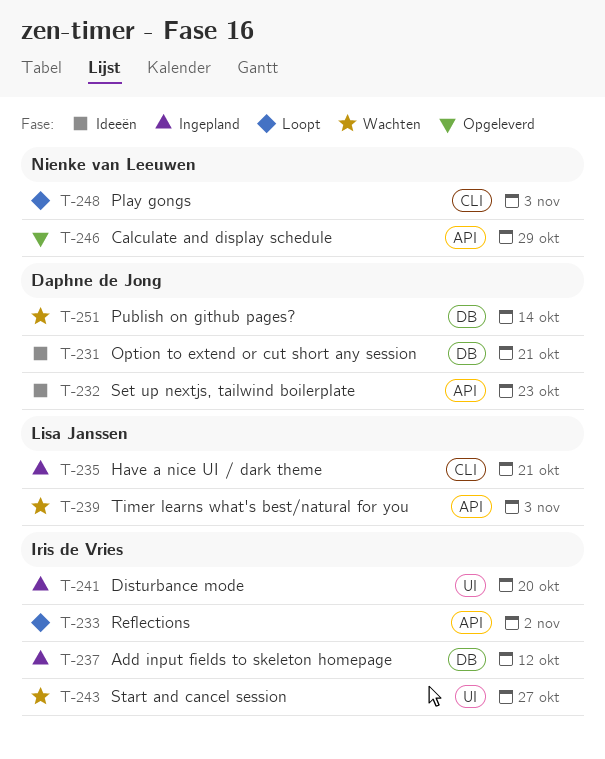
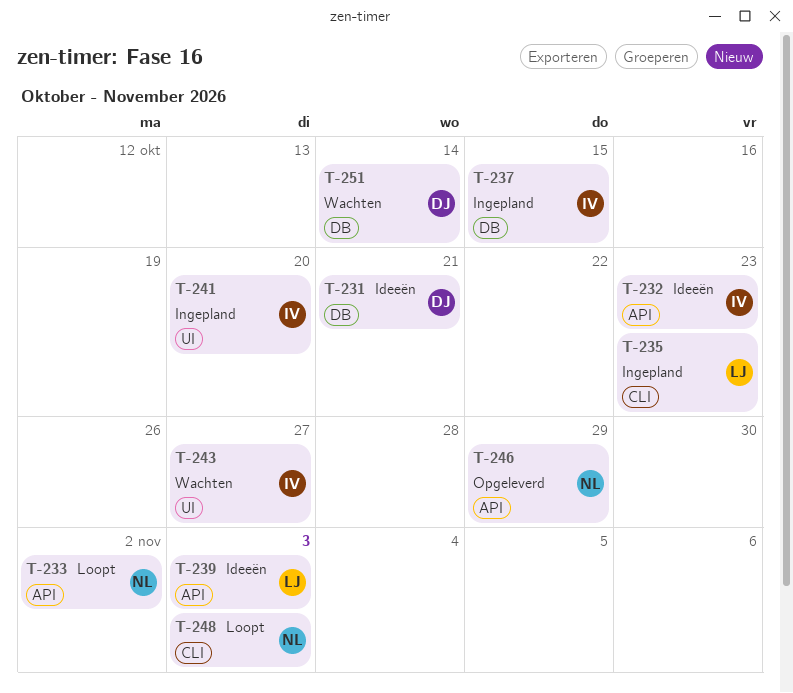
T-232, owner: Daphne de Jong -> Iris de Vries
T-233, owner: Iris de Vries -> Nienke van Leeuwen
T-235, due: Oct 21 -> Oct 23
T-237, due: Oct 12 -> Oct 15
T-239, status: Wachten -> Ideeën

